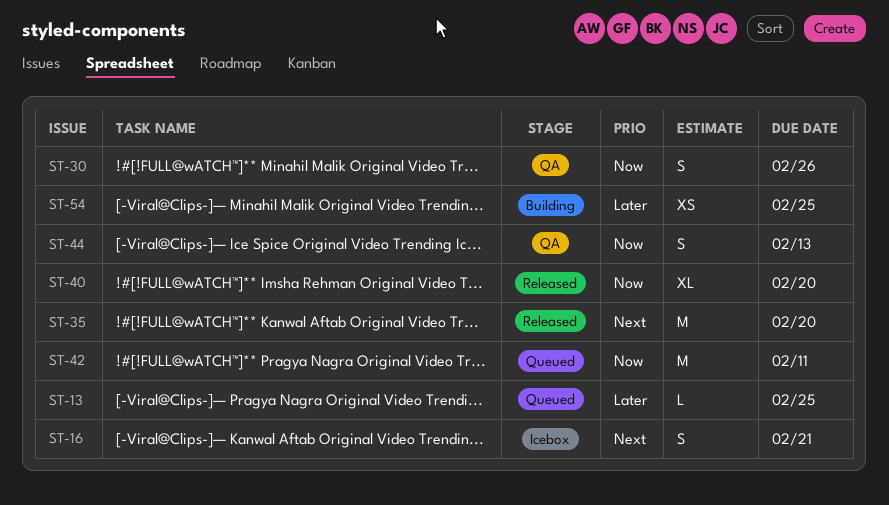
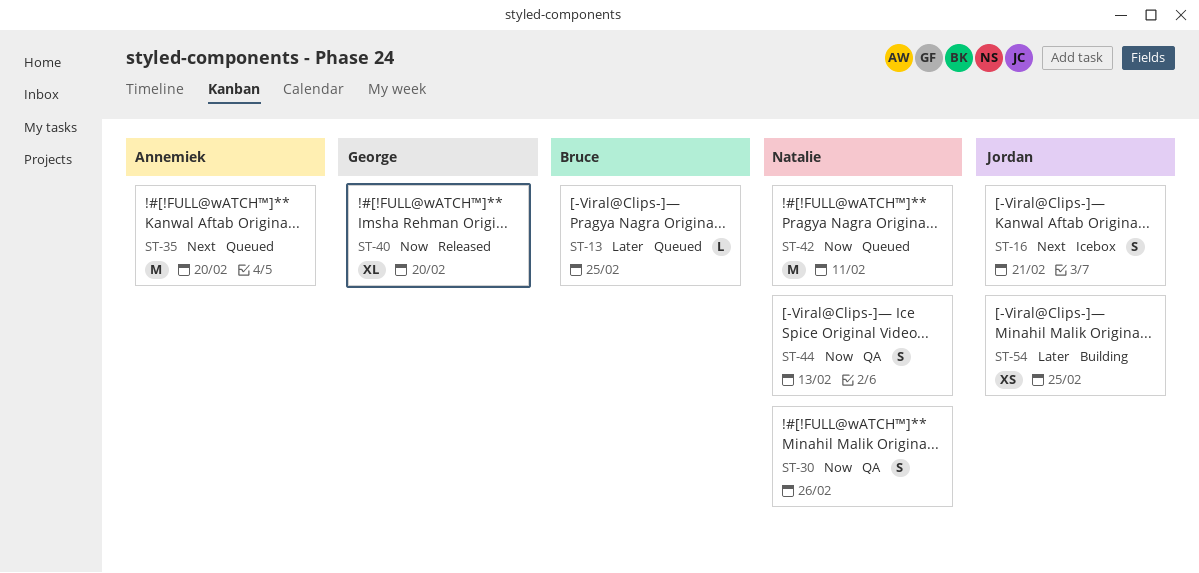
ST-35, status: Released -> Queued

